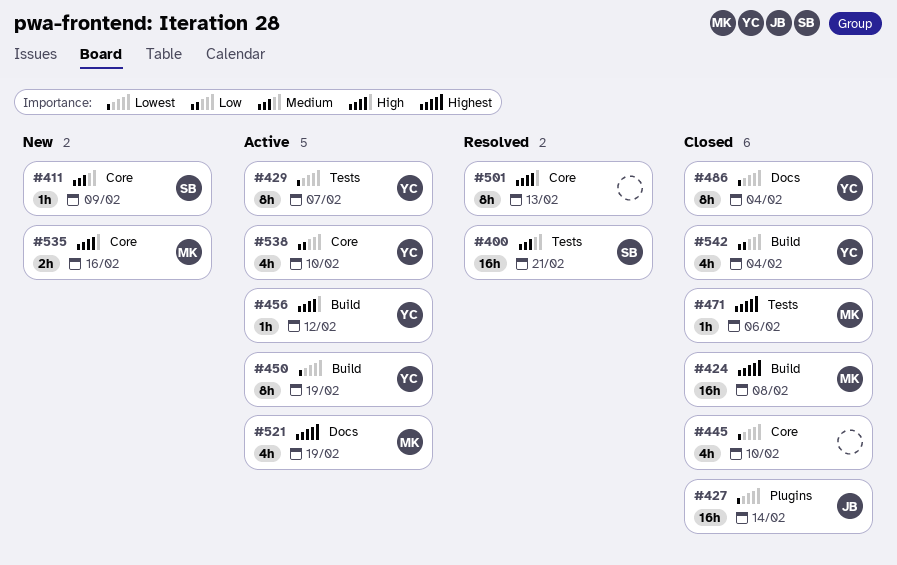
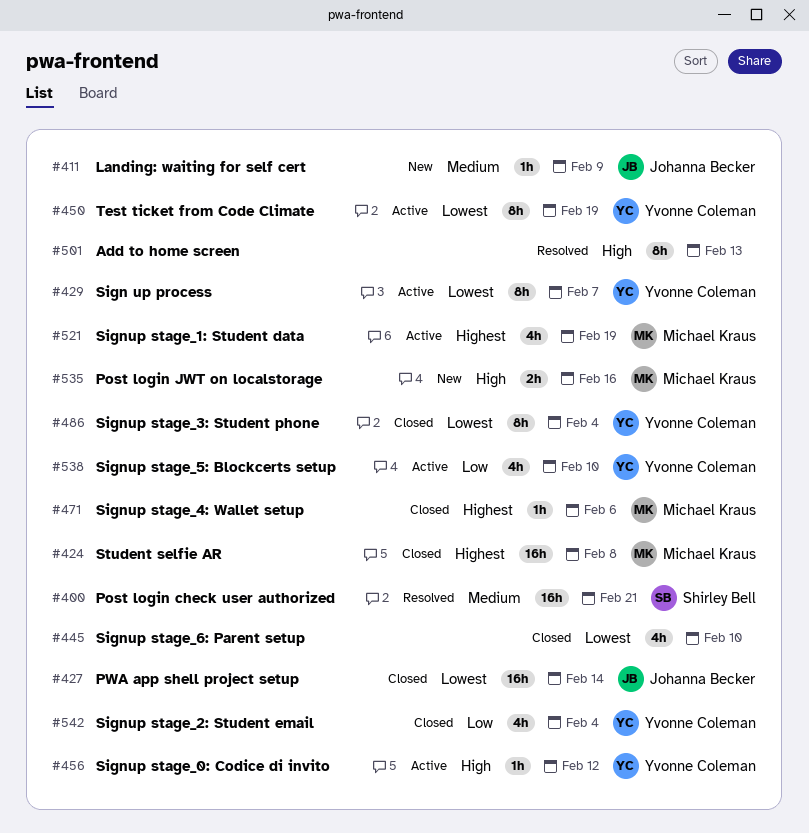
#411, owner: Shirley Bell -> Johanna Becker

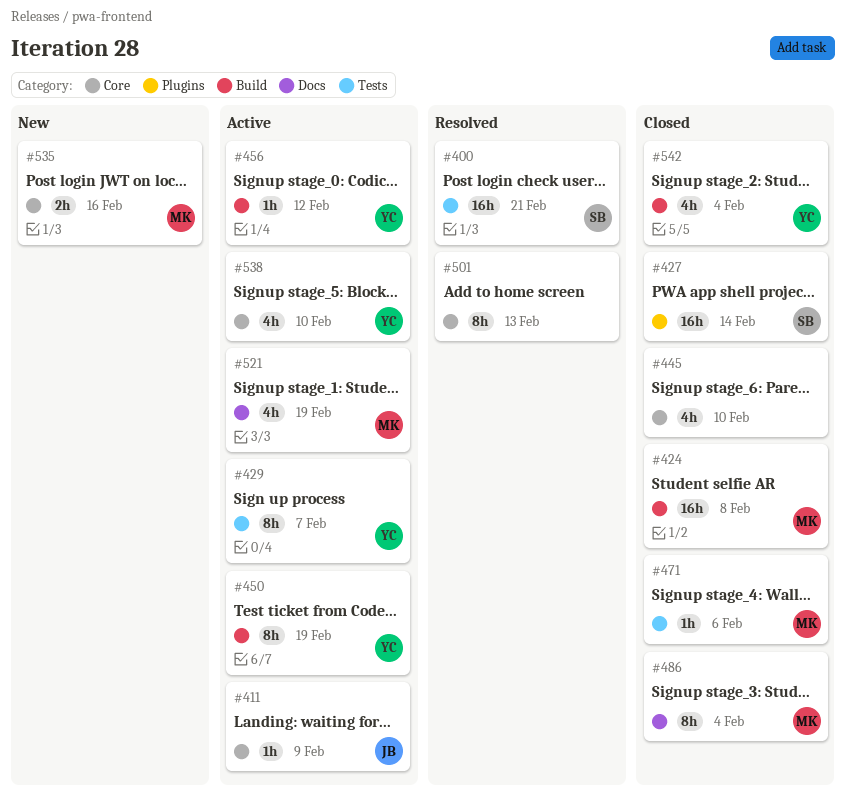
#411, status: New -> Active
#427, owner: Johanna Becker -> Shirley Bell
#486, owner: Yvonne Coleman -> Michael Kraus

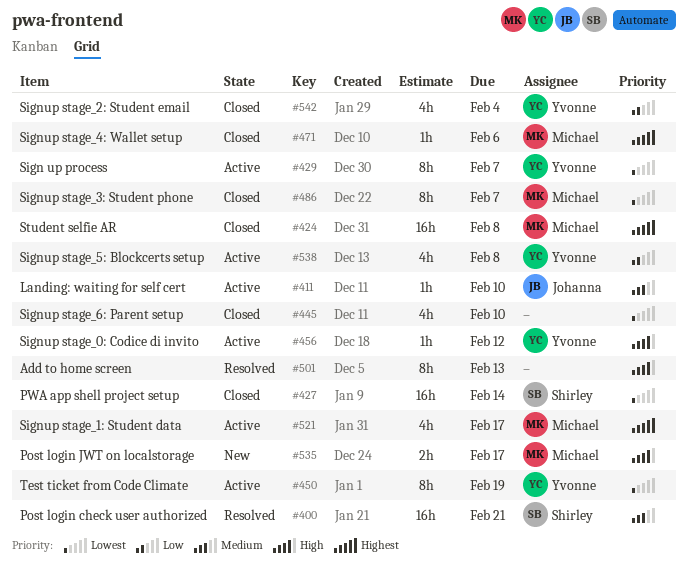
#411, due: Feb 9 -> Feb 10
#486, due: Feb 4 -> Feb 7
#521, due: Feb 19 -> Feb 17
#535, due: Feb 16 -> Feb 17
#538, due: Feb 10 -> Feb 8

